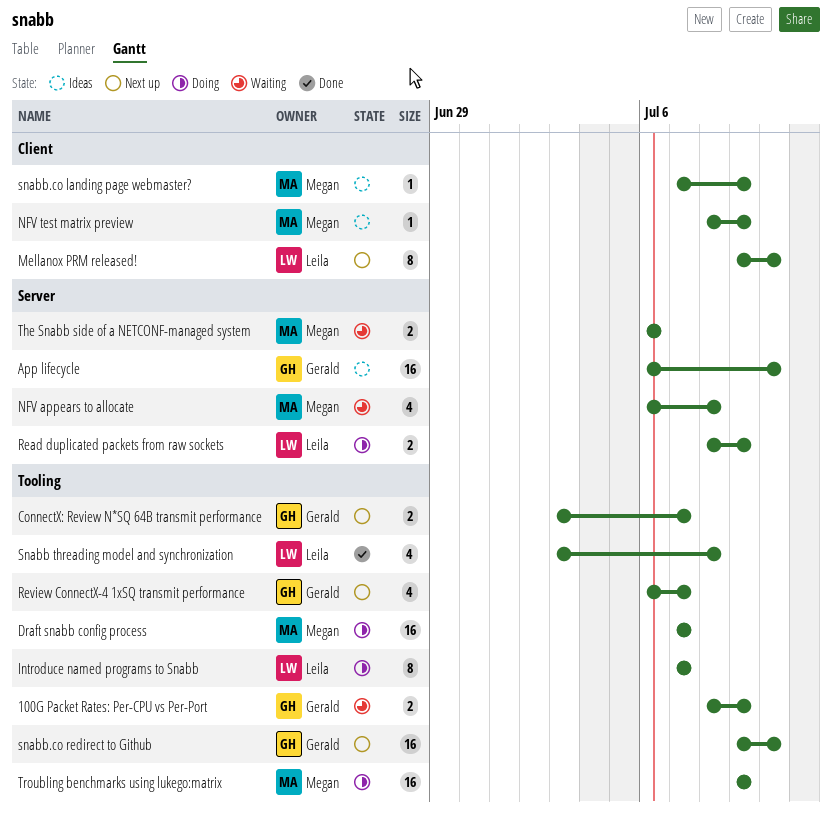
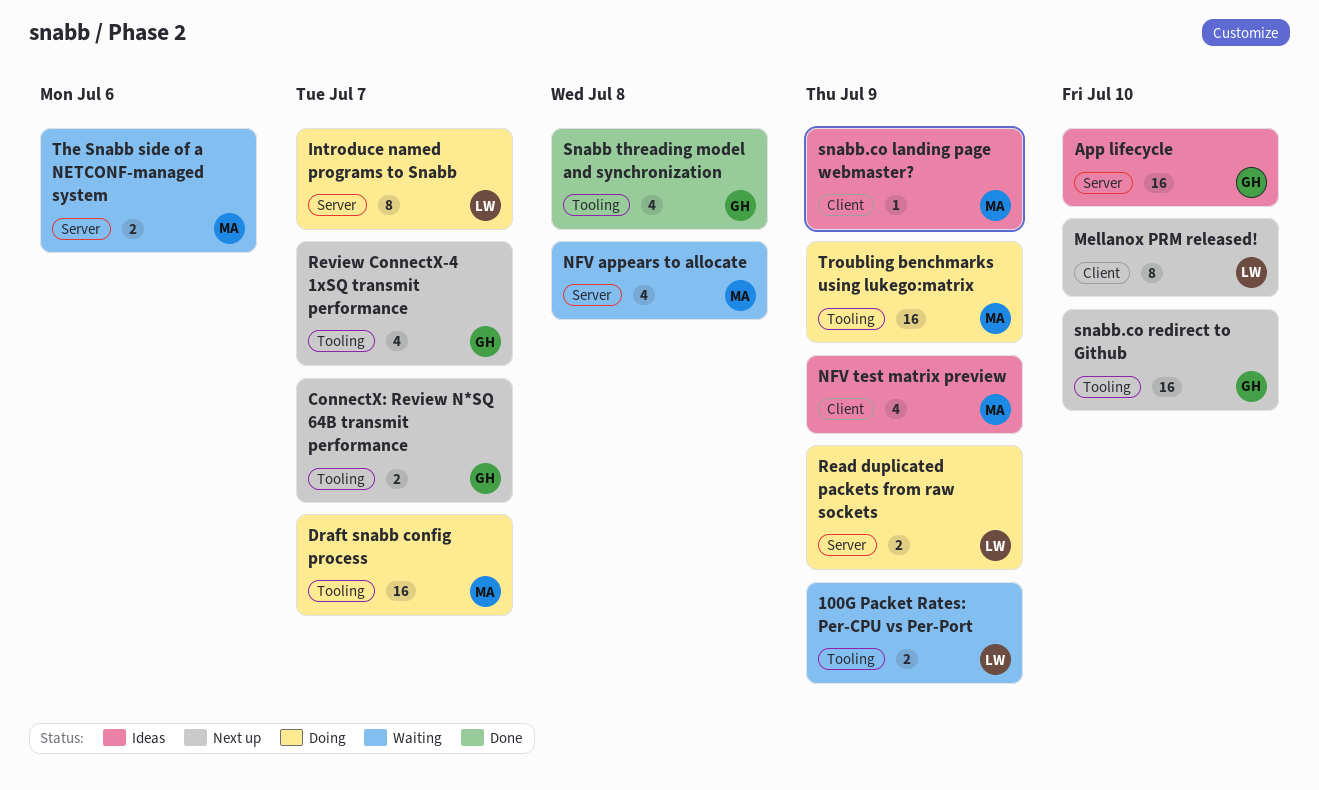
100G Packet Rates: Per-CPU vs Per-Port, owner: Gerald -> Leila
Introduce named programs to Snabb, label: Tooling -> Server
NFV test matrix preview, estimate: 1 -> 4
Snabb threading model and synchronization, owner: Leila -> Gerald

